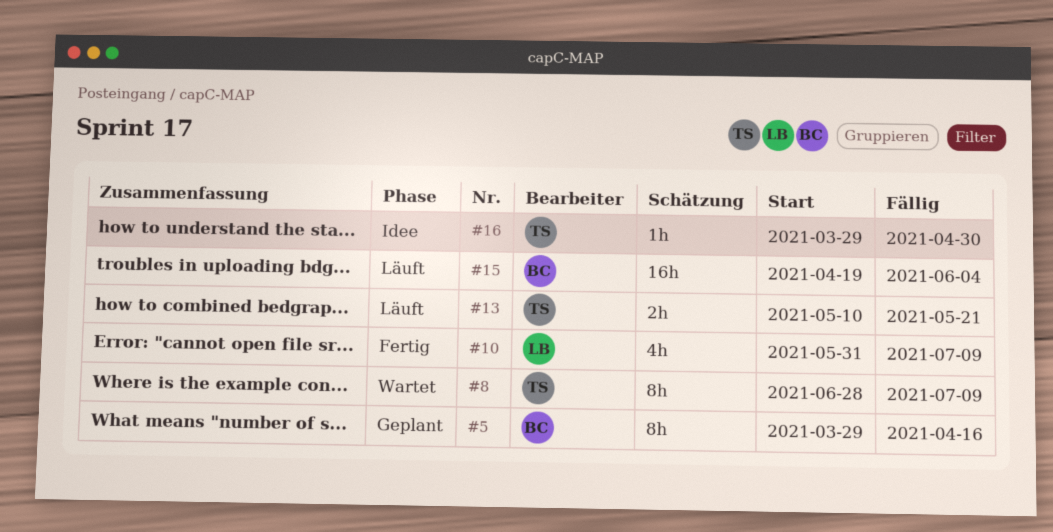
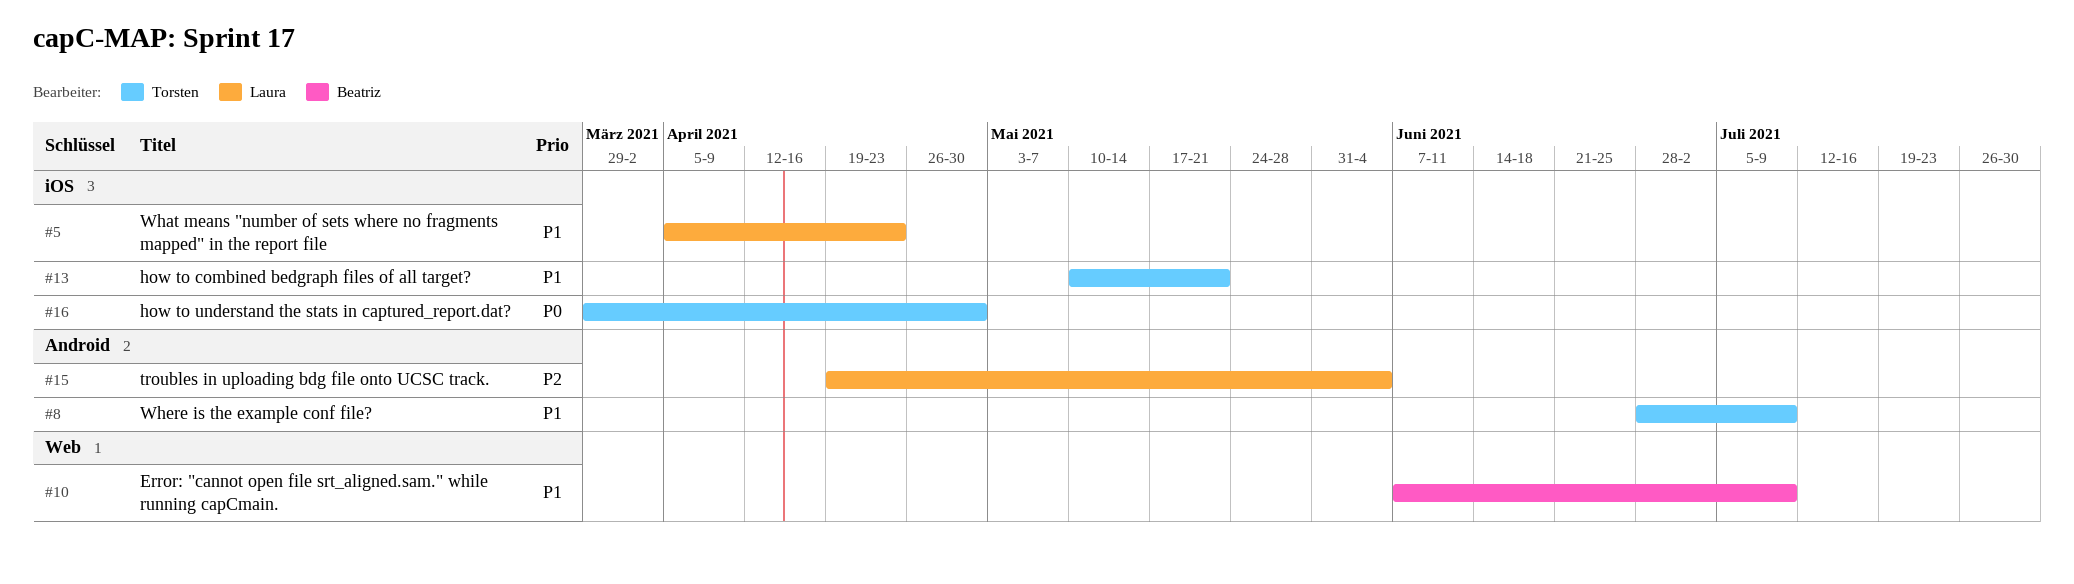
#5, owner: Beatriz -> Laura
#5, start: Mar 29 -> Apr 5
#5, due: Apr 16 -> Apr 23
#10, owner: Laura -> Beatriz
#10, start: May 31 -> Jun 7
#15, owner: Beatriz -> Laura

